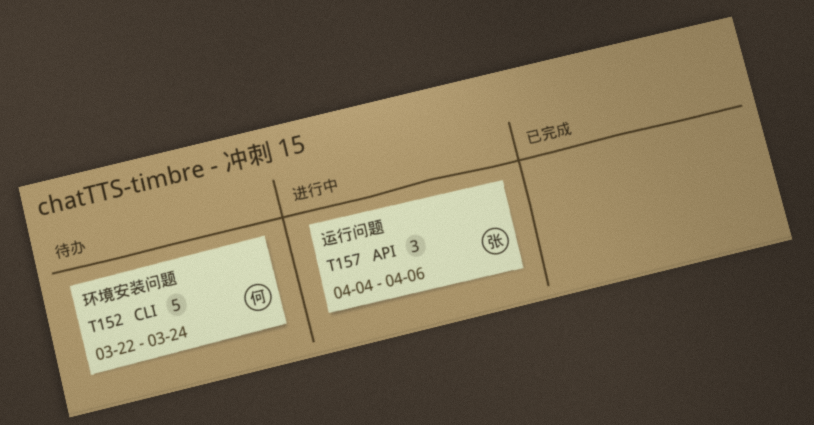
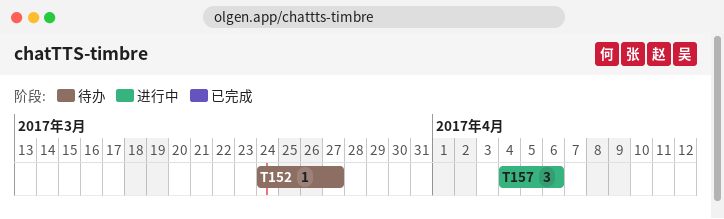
T152, estimate: 5 -> 1
T152, start: Mar 22 -> Mar 24
T152, due: Mar 24 -> Mar 27

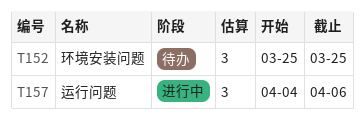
T152, estimate: 1 -> 3
T152, start: Mar 24 -> Mar 25
T152, due: Mar 27 -> Mar 25

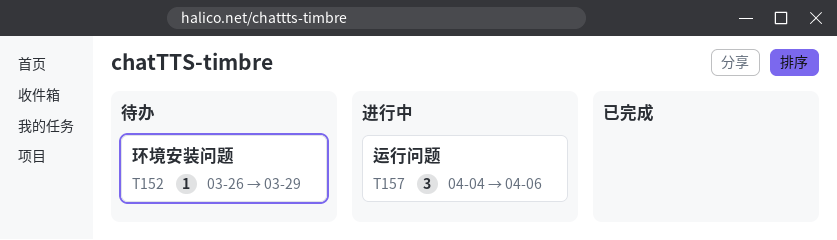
T152, estimate: 3 -> 1
T152, start: Mar 25 -> Mar 26
T152, due: Mar 25 -> Mar 29

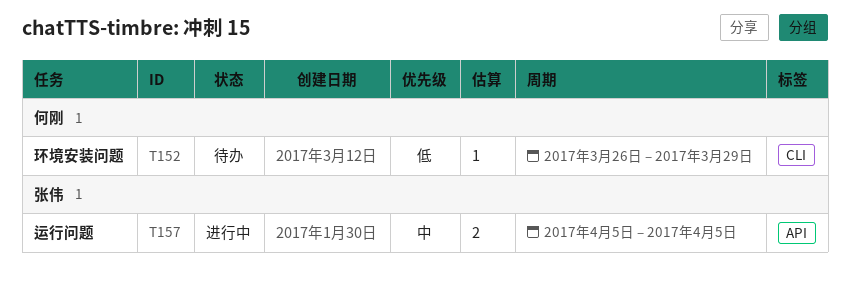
T157, estimate: 3 -> 2
T157, start: Apr 4 -> Apr 5
T157, due: Apr 6 -> Apr 5

